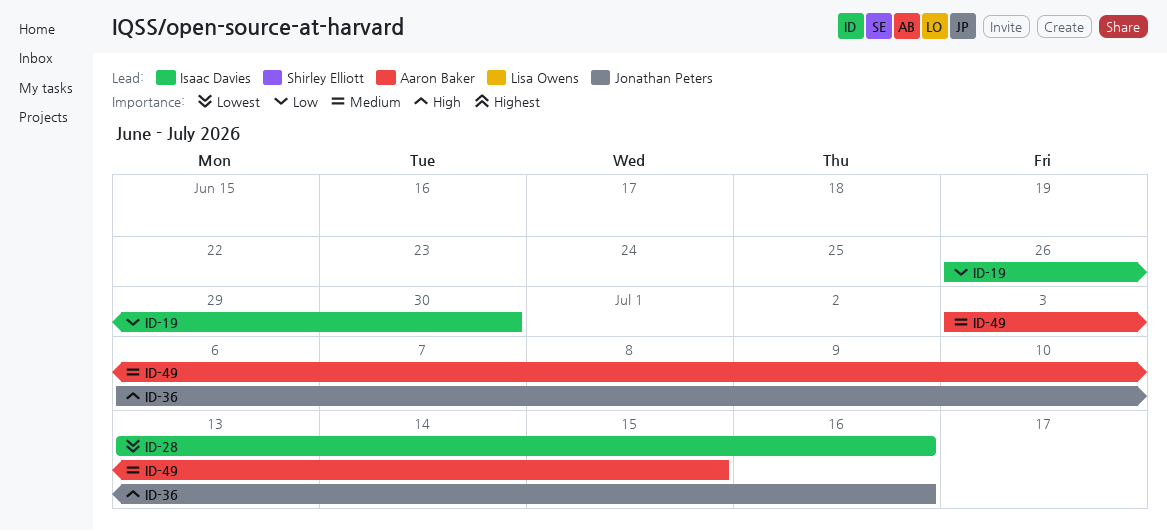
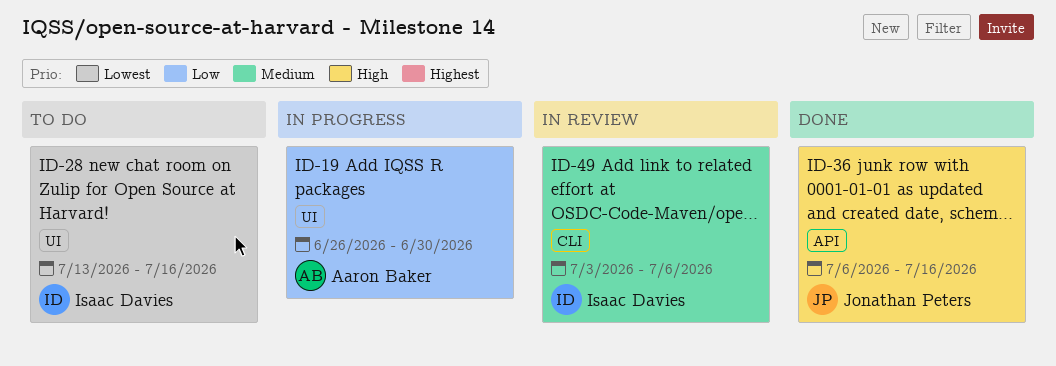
ID-19, owner: Isaac Davies -> Aaron Baker
ID-49, owner: Aaron Baker -> Isaac Davies
ID-49, due: Jul 15 -> Jul 6

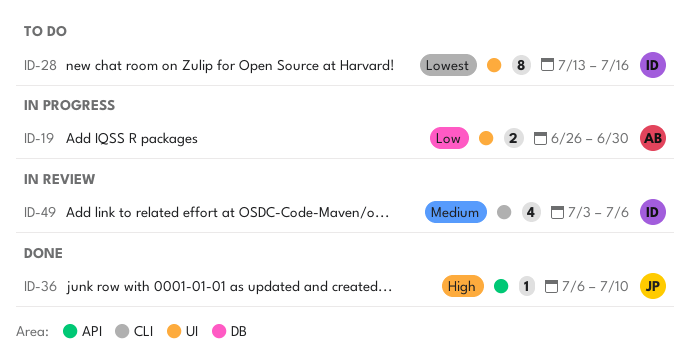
ID-36, due: Jul 16 -> Jul 10

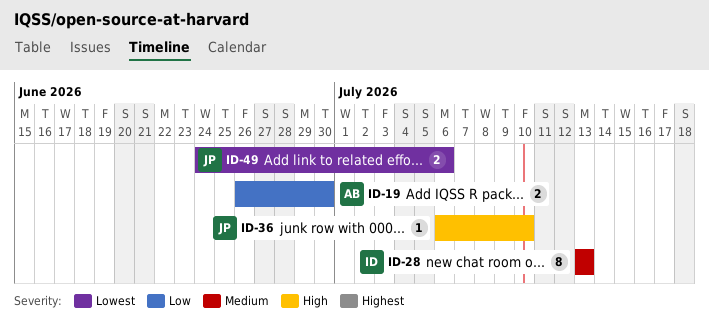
ID-28, priority: Lowest -> Medium
ID-28, due: Jul 16 -> Jul 13
ID-49, owner: ID -> JP
ID-49, priority: Medium -> Lowest
ID-49, estimate: 4 -> 2
ID-49, start: Jul 3 -> Jun 24

